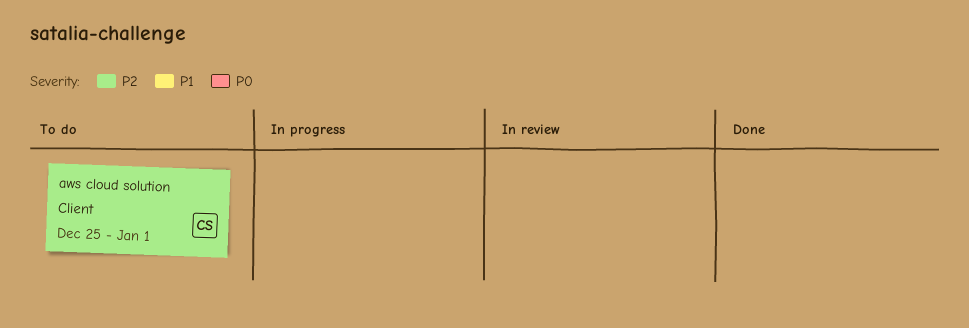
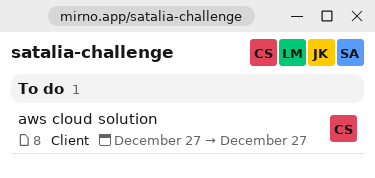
aws cloud solution, start: Dec 25 -> Dec 27
aws cloud solution, due: Jan 1 -> Dec 27

